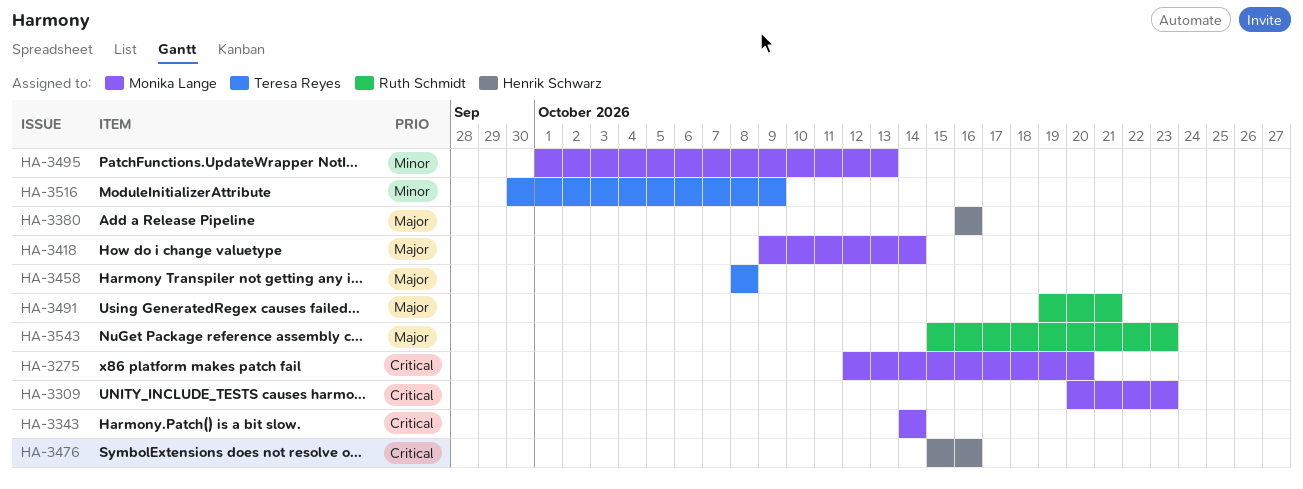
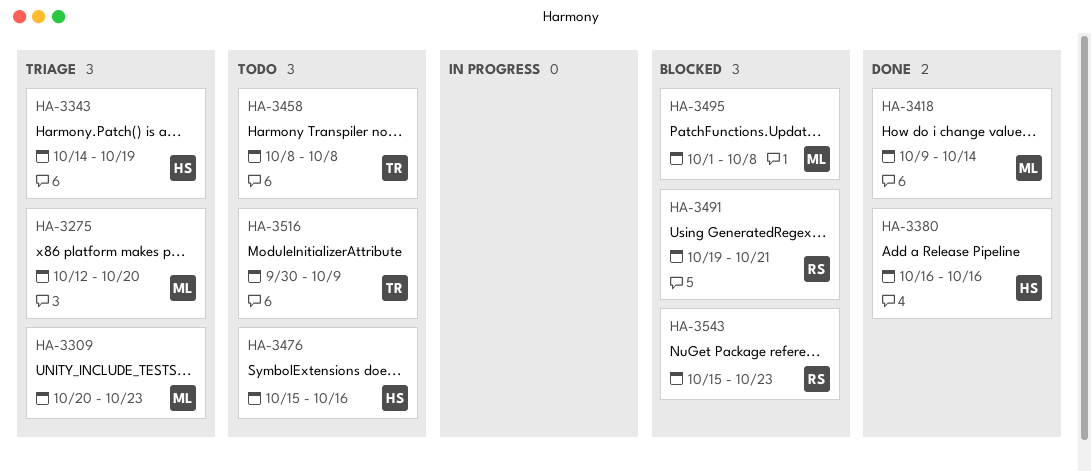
HA-3343, owner: Monika Lange -> Henrik Schwarz
HA-3343, due: Oct 14 -> Oct 19
HA-3495, due: Oct 13 -> Oct 8

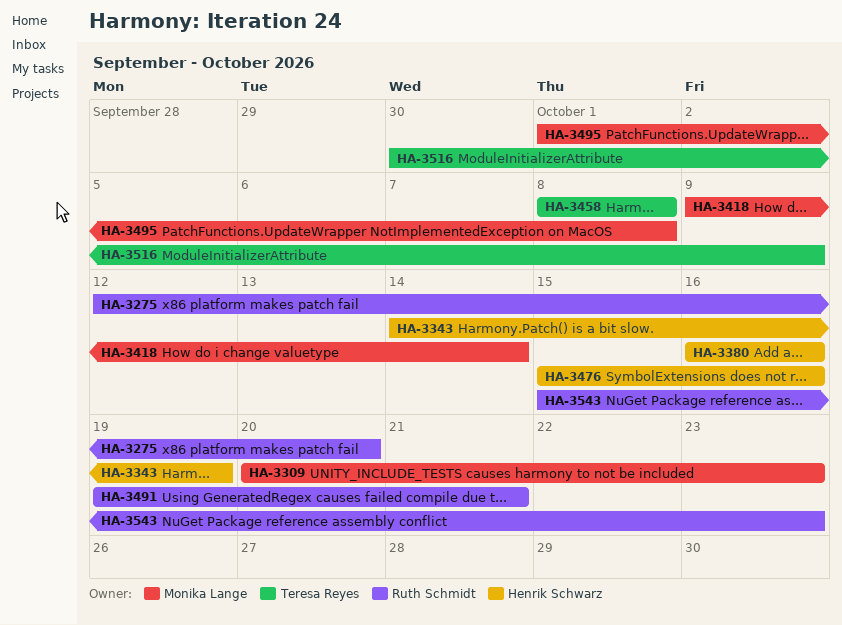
HA-3275, owner: Monika Lange -> Ruth Schmidt

